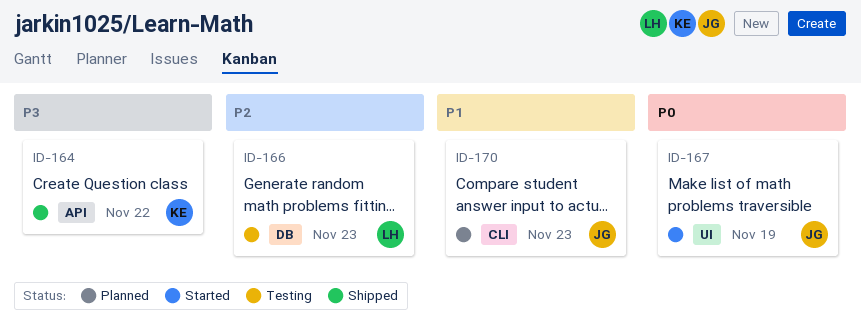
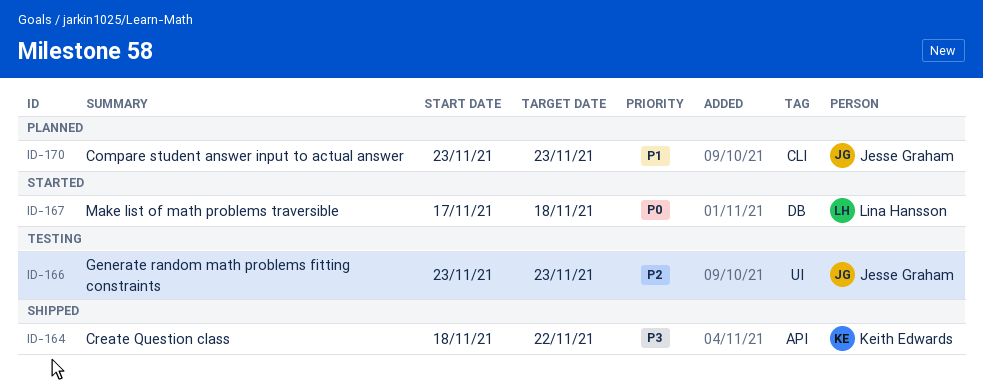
ID-166, owner: Lina Hansson -> Jesse Graham
ID-166, label: DB -> UI
ID-167, owner: Jesse Graham -> Lina Hansson
ID-167, label: UI -> DB
ID-167, due: Nov 19 -> Nov 18

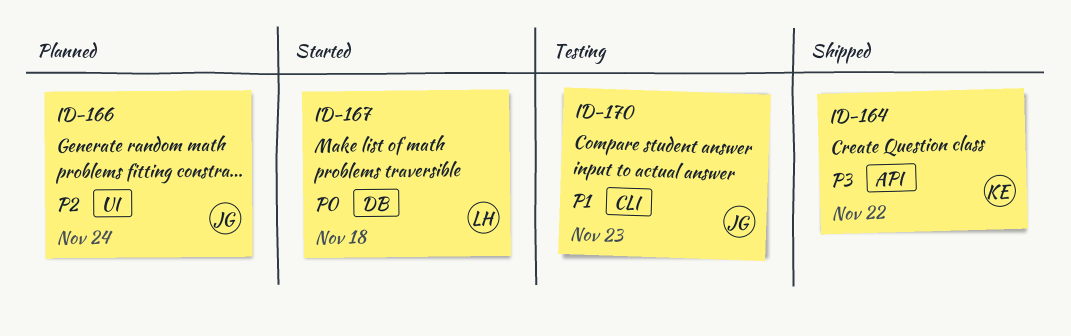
ID-166, status: Testing -> Planned
ID-166, due: Nov 23 -> Nov 24
ID-170, status: Planned -> Testing

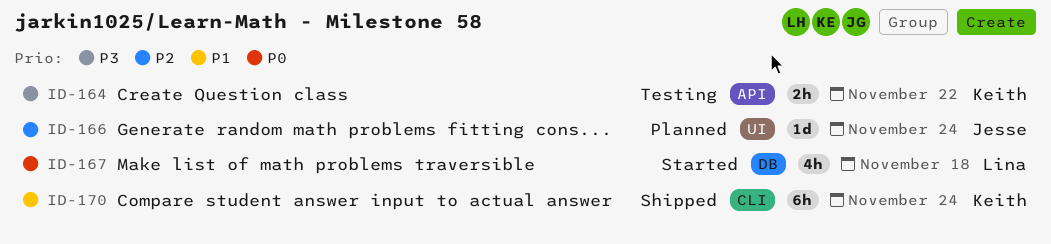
ID-164, status: Shipped -> Testing
ID-170, status: Testing -> Shipped
ID-170, owner: Jesse -> Keith
ID-170, due: Nov 23 -> Nov 24

